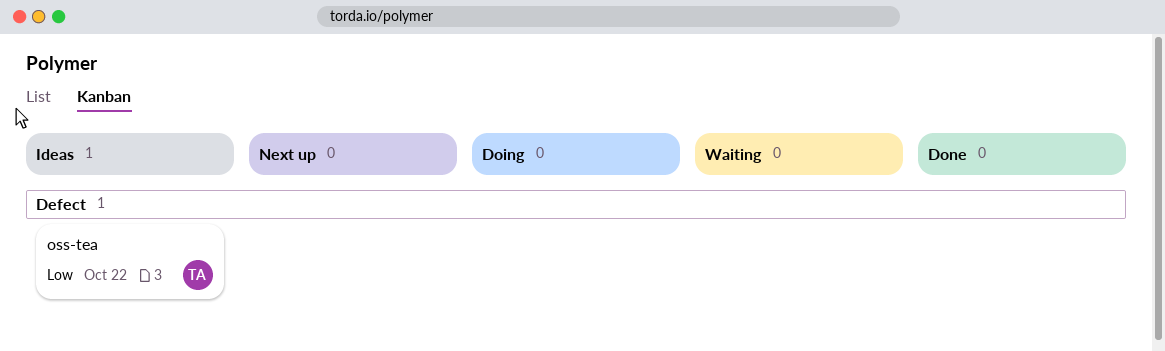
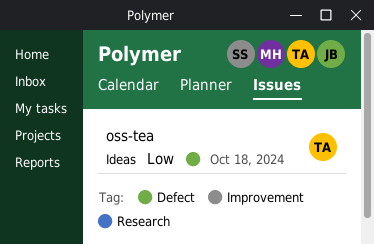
oss-tea, due: Oct 22 -> Oct 18

